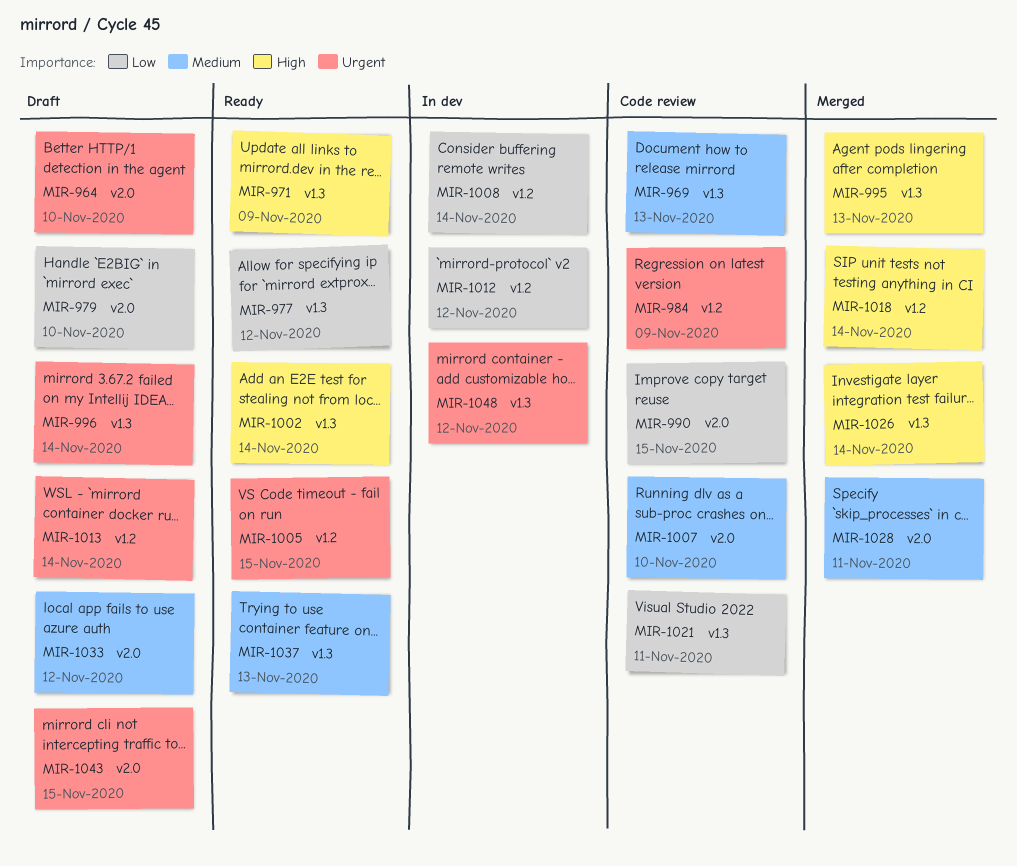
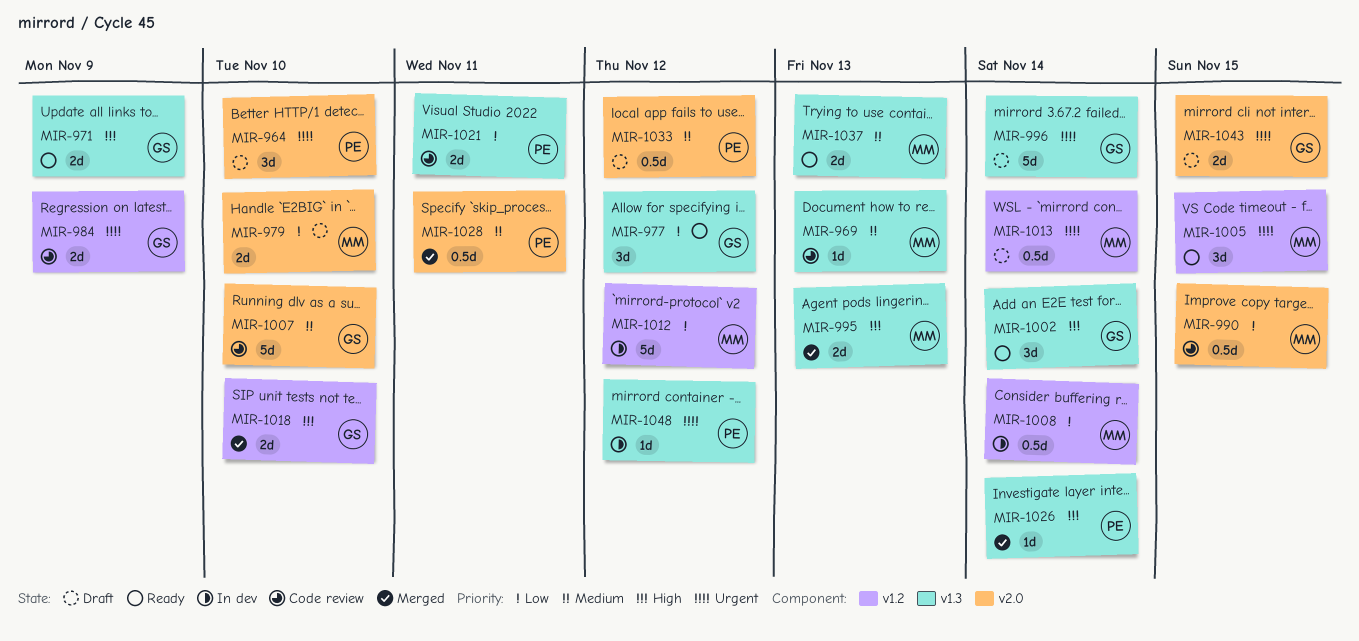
MIR-1018, due: Nov 14 -> Nov 10

